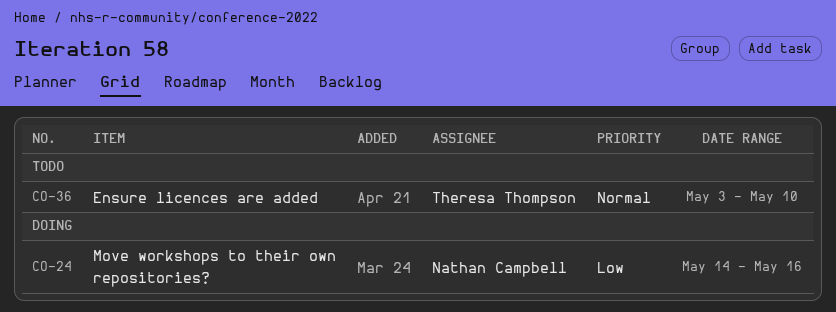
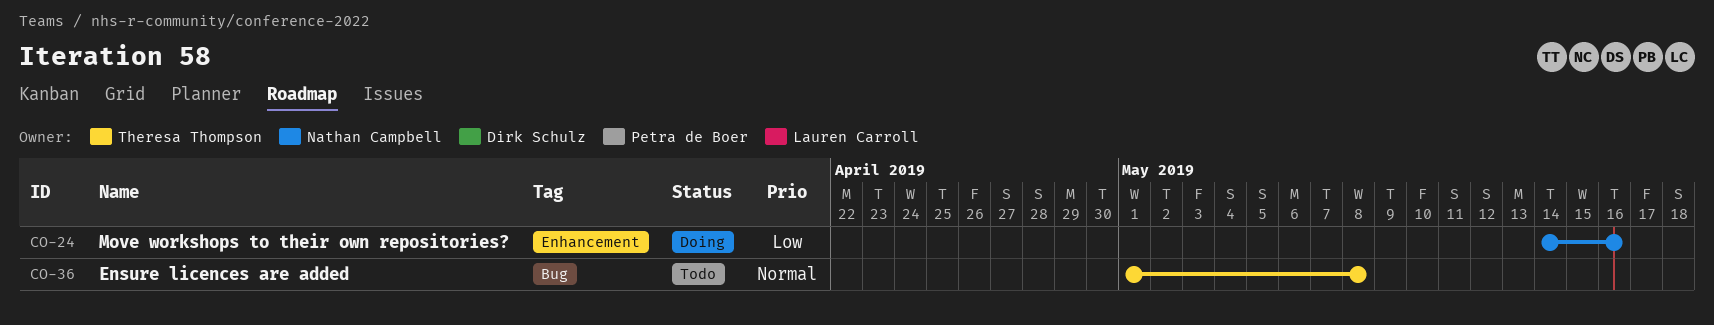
CO-36, start: May 3 -> May 1
CO-36, due: May 10 -> May 8

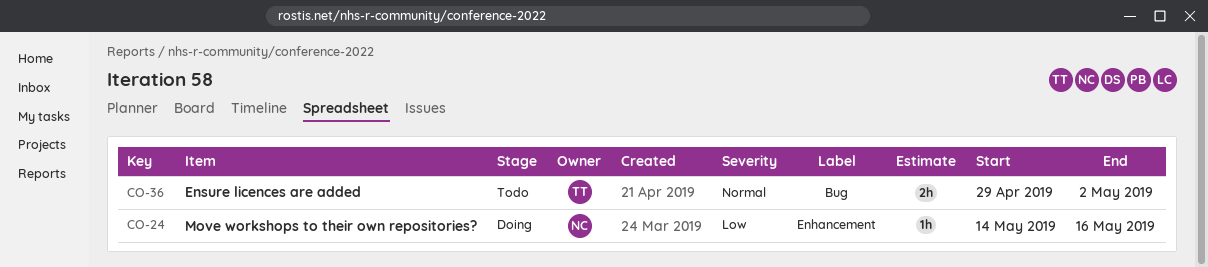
CO-36, start: May 1 -> Apr 29
CO-36, due: May 8 -> May 2

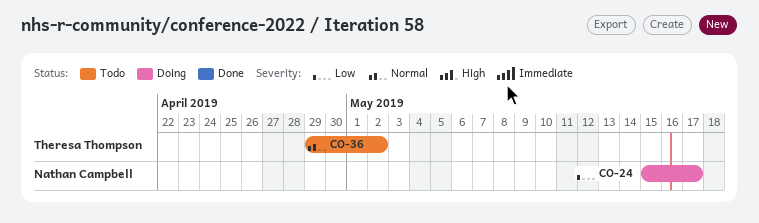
CO-24, start: May 14 -> May 15
CO-24, due: May 16 -> May 17

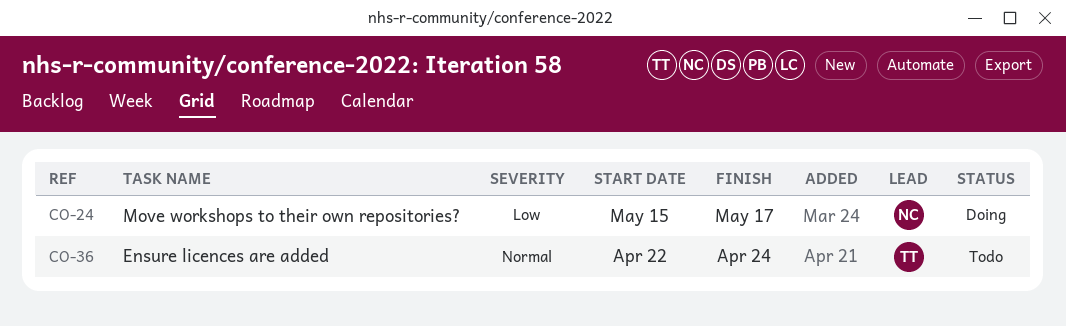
CO-36, start: Apr 29 -> Apr 22
CO-36, due: May 2 -> Apr 24

